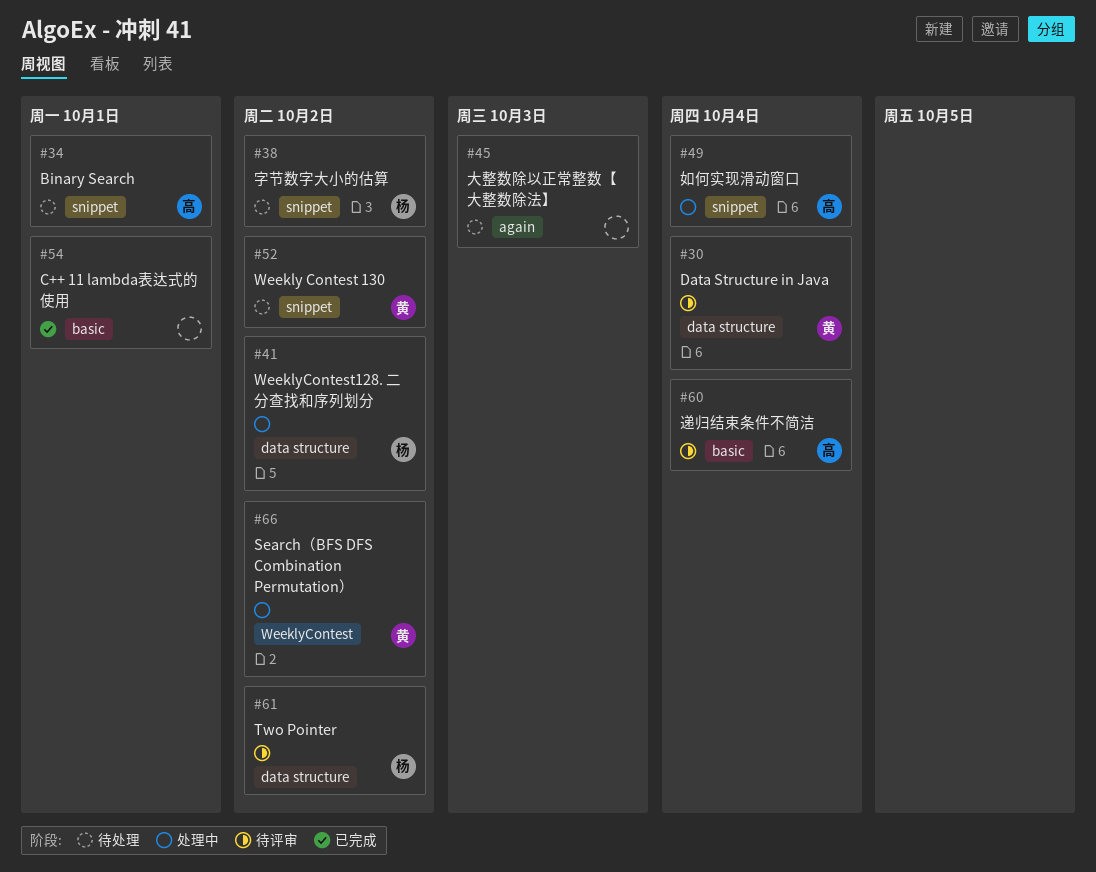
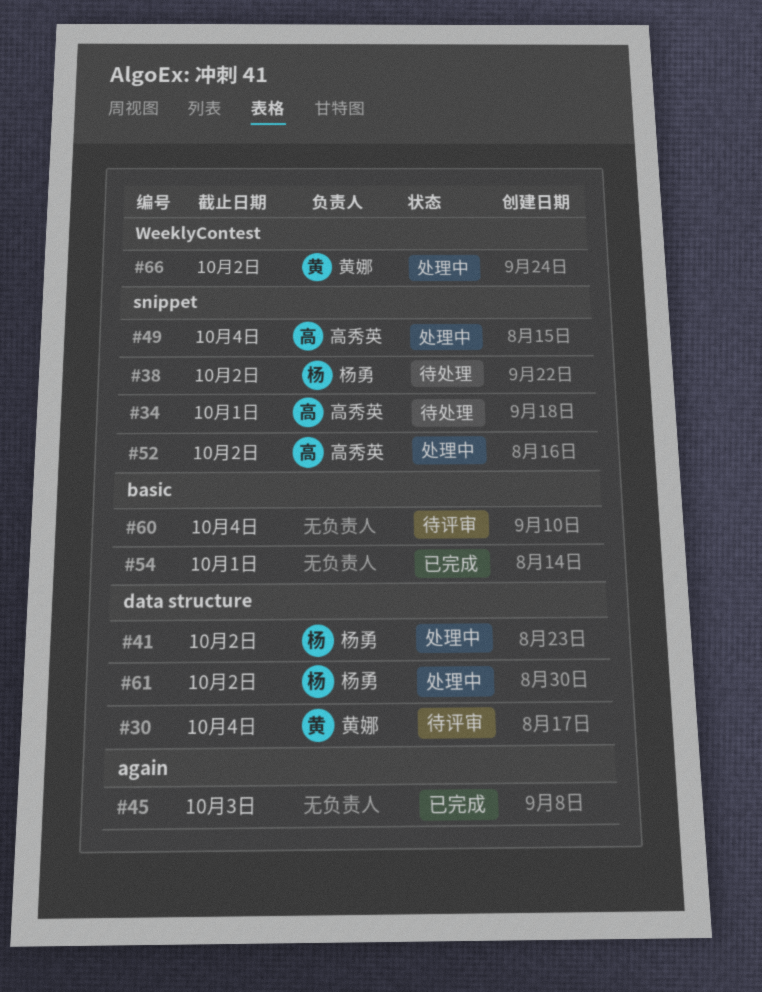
#45, status: 待处理 -> 已完成
#52, status: 待处理 -> 处理中
#52, owner: 黄娜 -> 高秀英
#60, owner: 高秀英 -> none
#61, status: 待评审 -> 处理中

